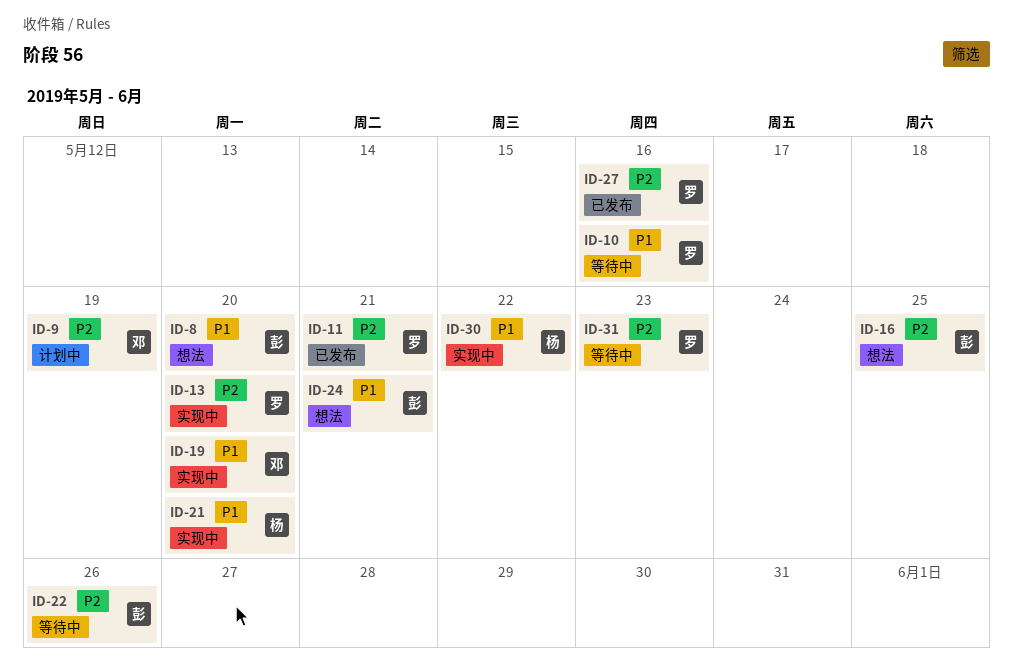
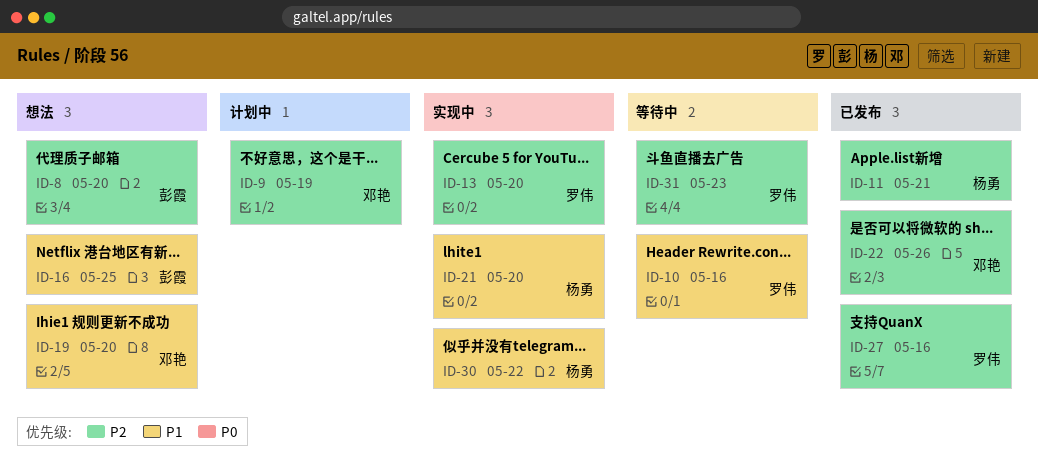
ID-8, priority: P1 -> P2
ID-11, owner: 罗伟 -> 杨勇
ID-16, priority: P2 -> P1
ID-19, status: 实现中 -> 想法
ID-22, status: 等待中 -> 已发布
ID-22, owner: 彭霞 -> 邓艳
ID-24: present -> none

